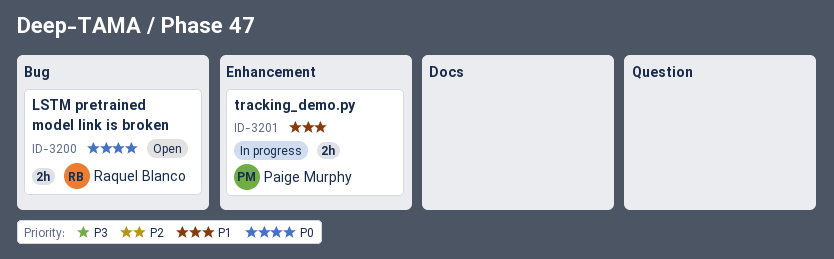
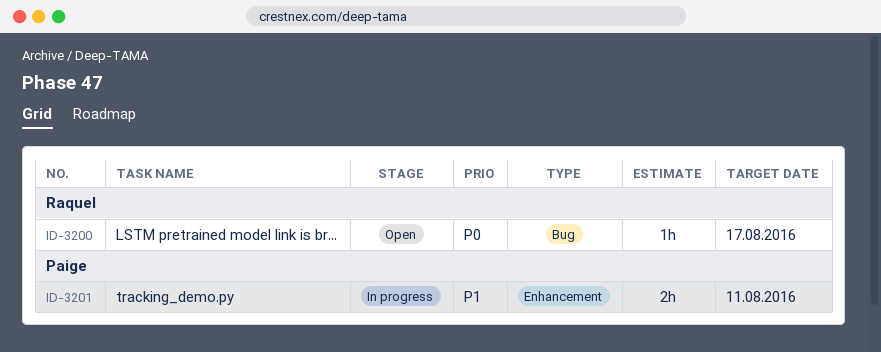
ID-3200, estimate: 2h -> 1h

